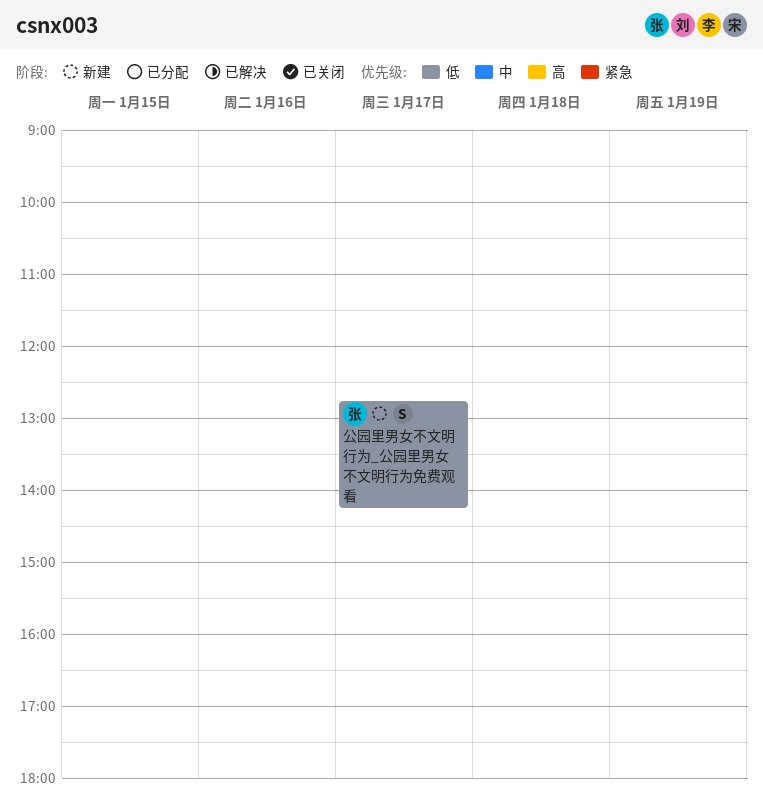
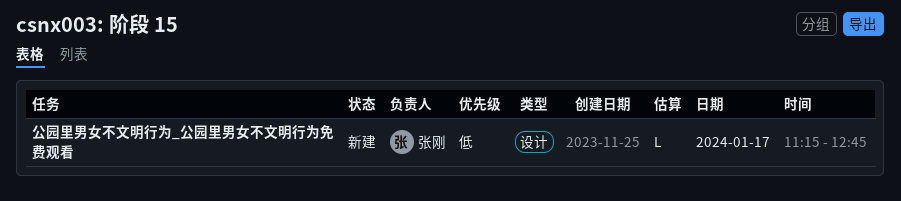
公园里男女不文明行为_公园里男女不文明行为免费观看, estimate: S -> L
公园里男女不文明行为_公园里男女不文明行为免费观看, begins: 12:45 -> 11:15
公园里男女不文明行为_公园里男女不文明行为免费观看, ends: 14:15 -> 12:45

